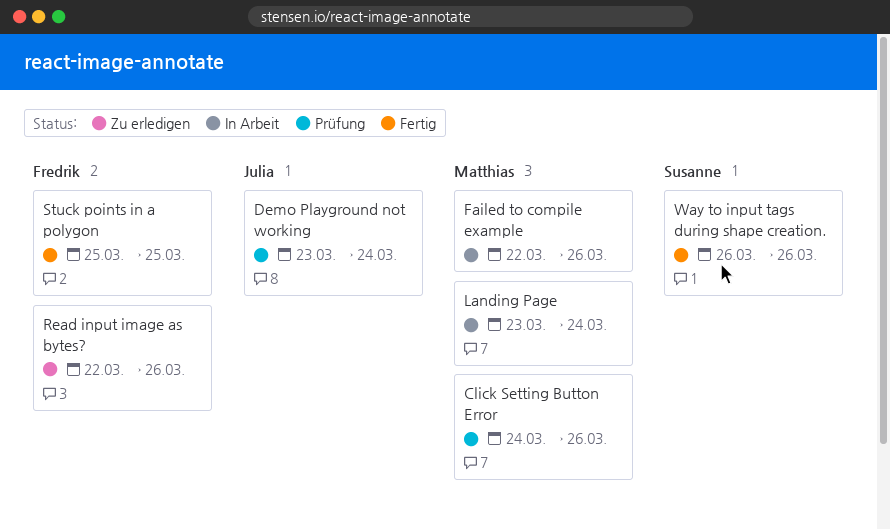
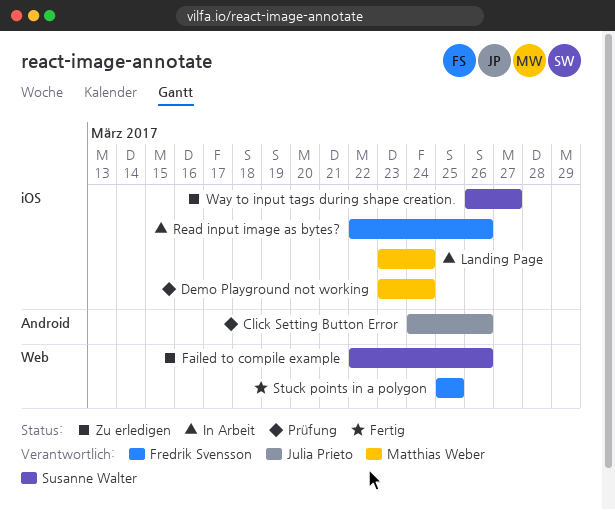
Click Setting Button Error, owner: Matthias Weber -> Julia Prieto
Demo Playground not working, owner: Julia Prieto -> Matthias Weber
Failed to compile example, status: In Arbeit -> Zu erledigen
Failed to compile example, owner: Matthias Weber -> Susanne Walter
Read input image as bytes?, status: Zu erledigen -> In Arbeit
Way to input tags during shape creation., status: Fertig -> Zu erledigen
Way to input tags during shape creation., due: Mar 26 -> Mar 27

